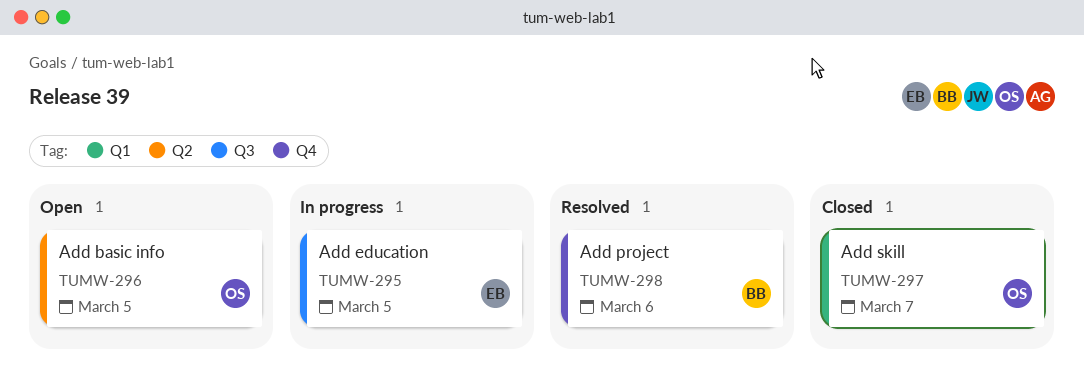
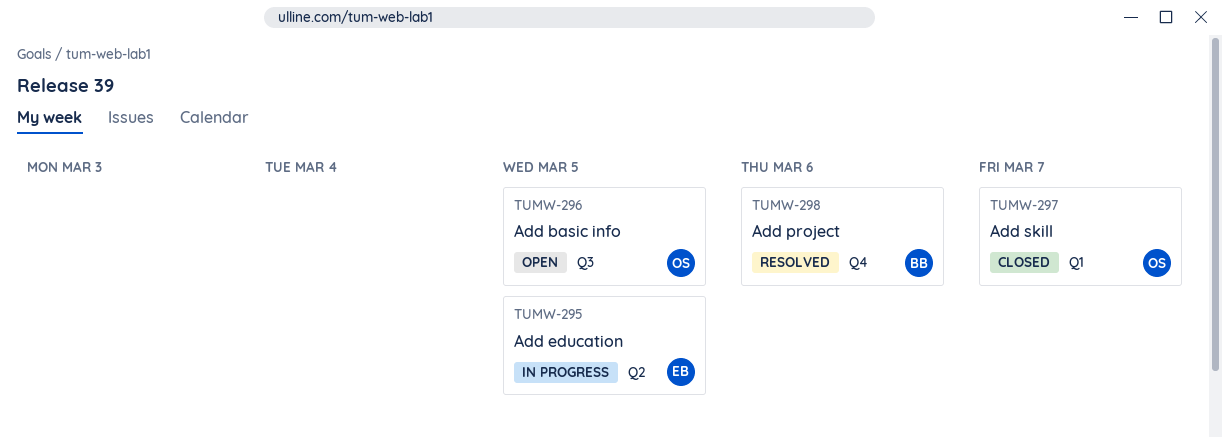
TUMW-295, label: Q3 -> Q2
TUMW-296, label: Q2 -> Q3

